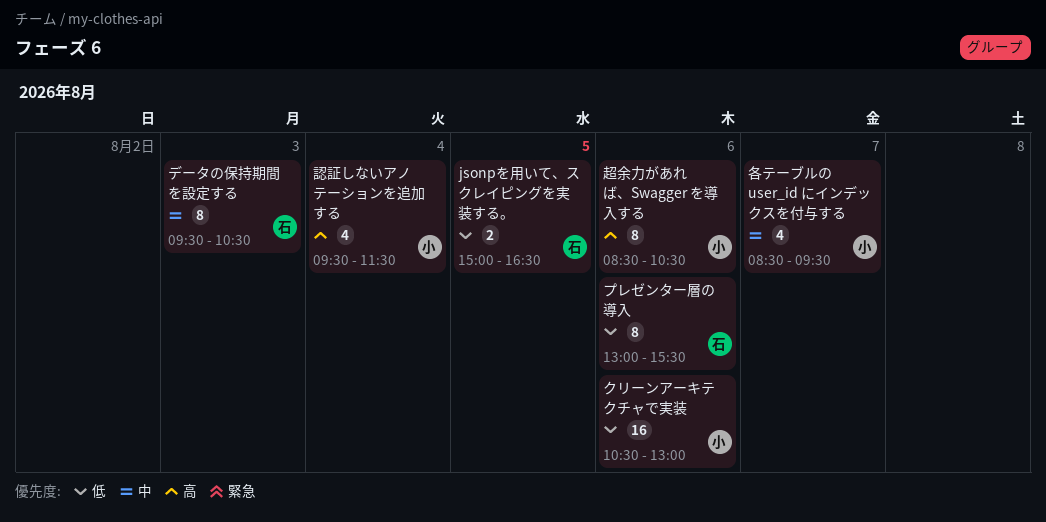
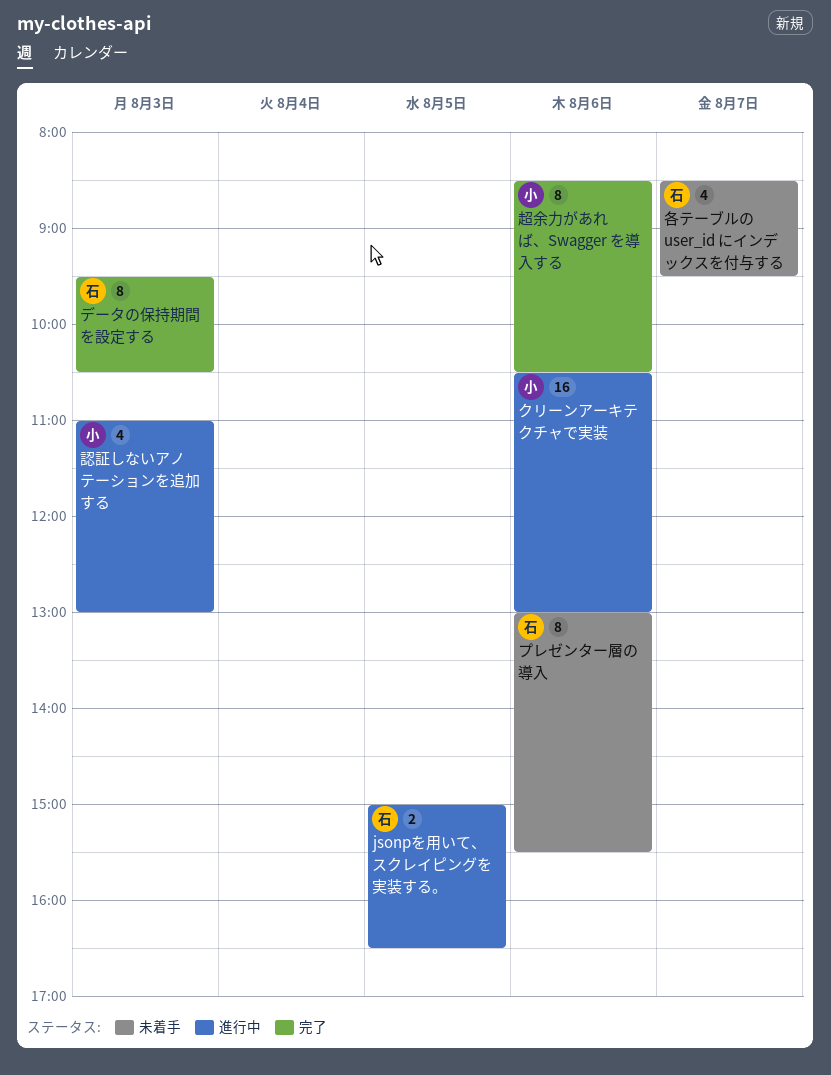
各テーブルの user_id にインデックスを付与する, owner: 小 -> 石
認証しないアノテーションを追加する, day: Aug 4 -> Aug 3
認証しないアノテーションを追加する, begins: 09:30 -> 11:00
認証しないアノテーションを追加する, ends: 11:30 -> 13:00

